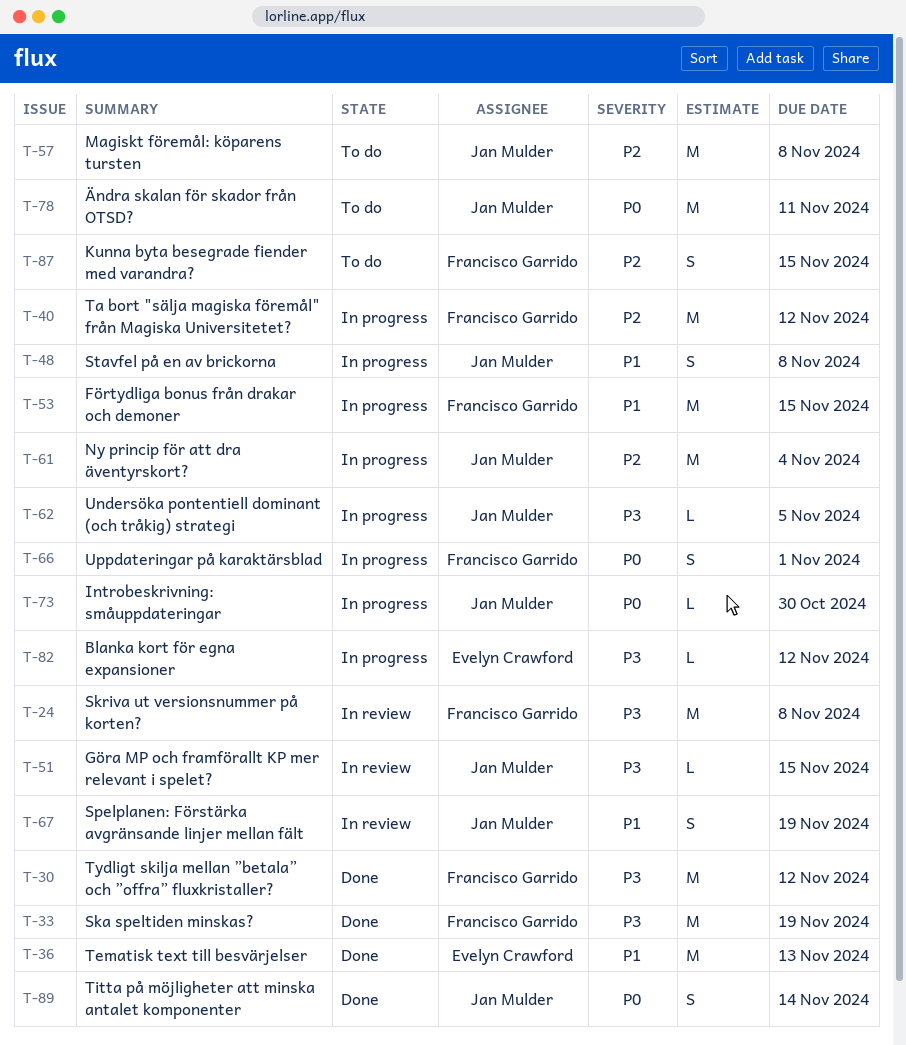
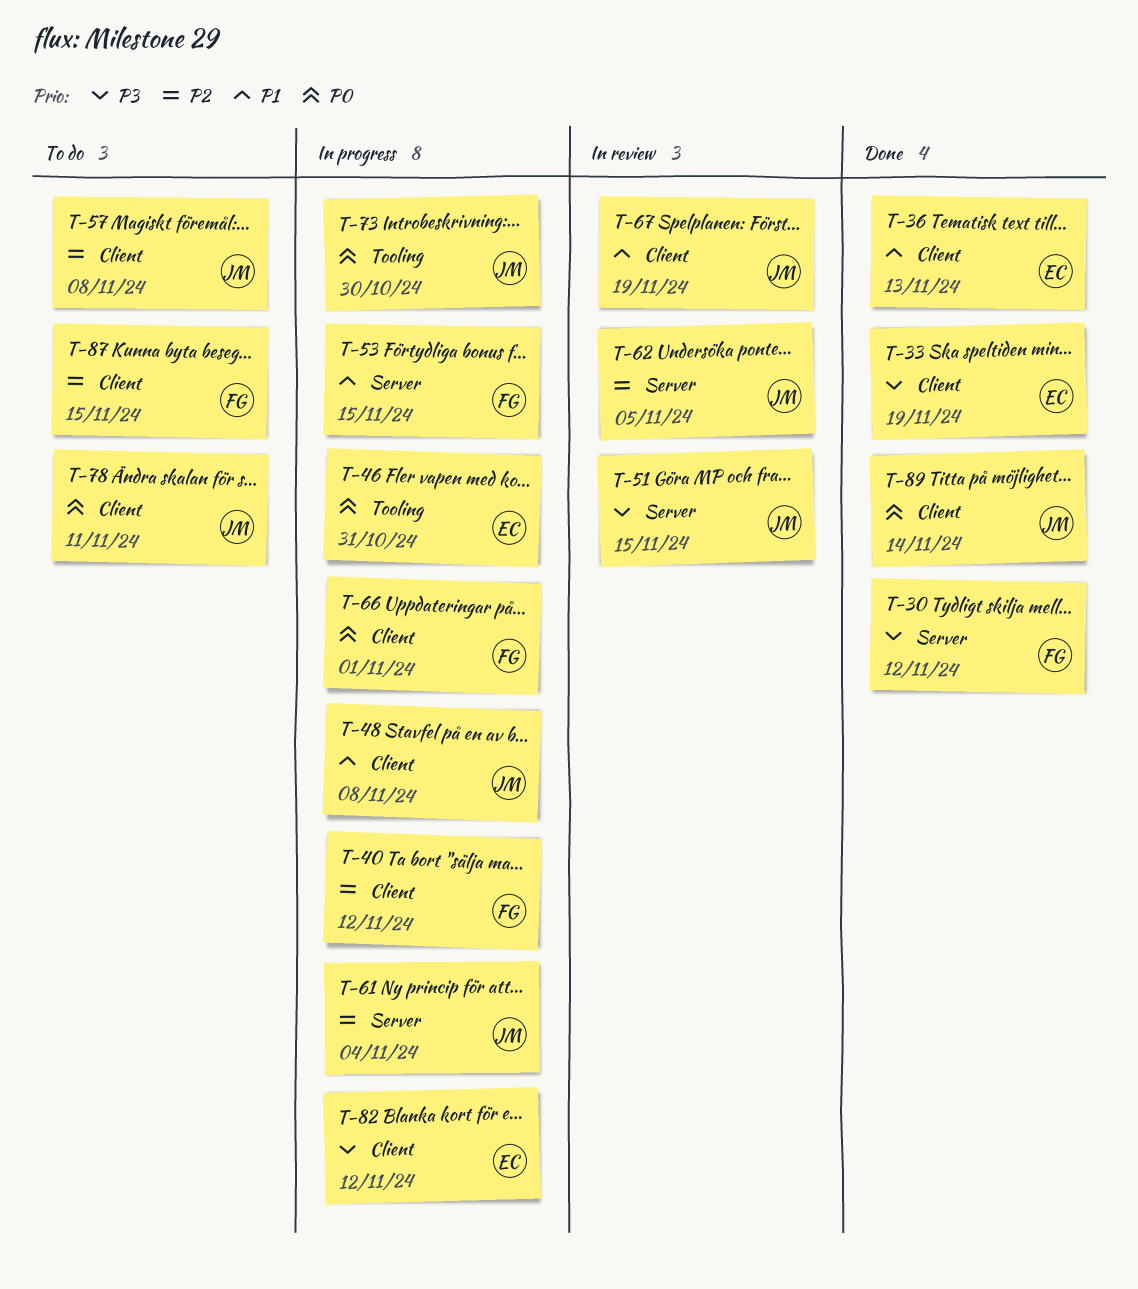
T-24: present -> none
T-33, owner: Francisco Garrido -> Evelyn Crawford
T-46: none -> present
T-62, status: In progress -> In review
T-62, priority: P3 -> P2

